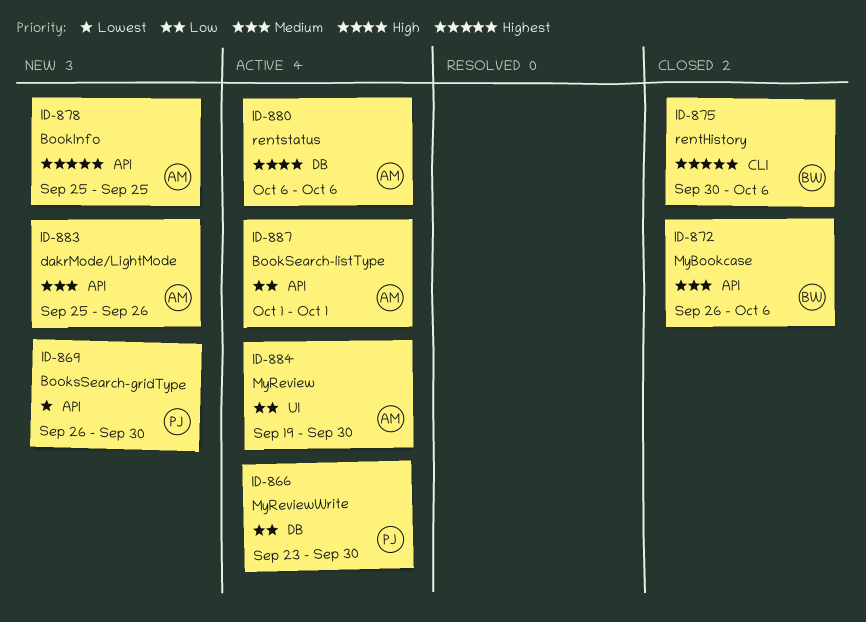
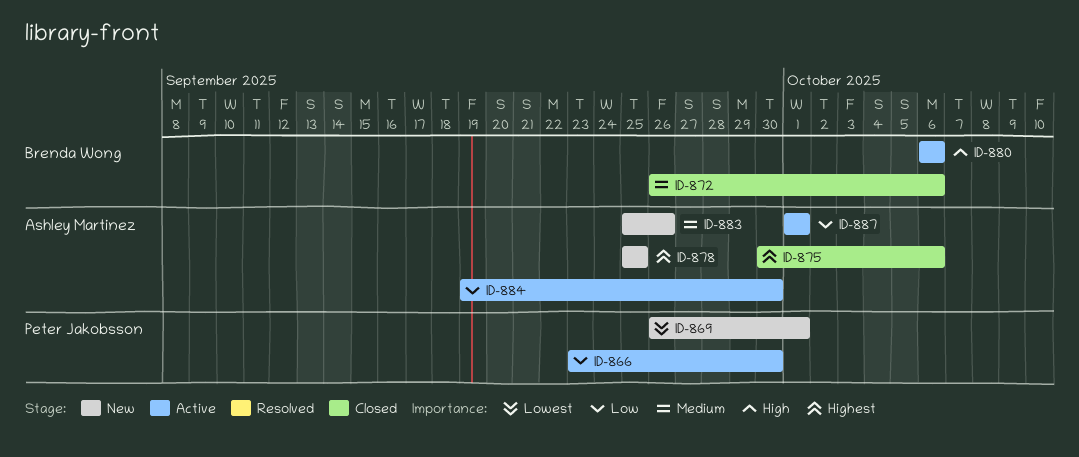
ID-869, due: Sep 30 -> Oct 1
ID-875, owner: Brenda Wong -> Ashley Martinez
ID-880, owner: Ashley Martinez -> Brenda Wong

